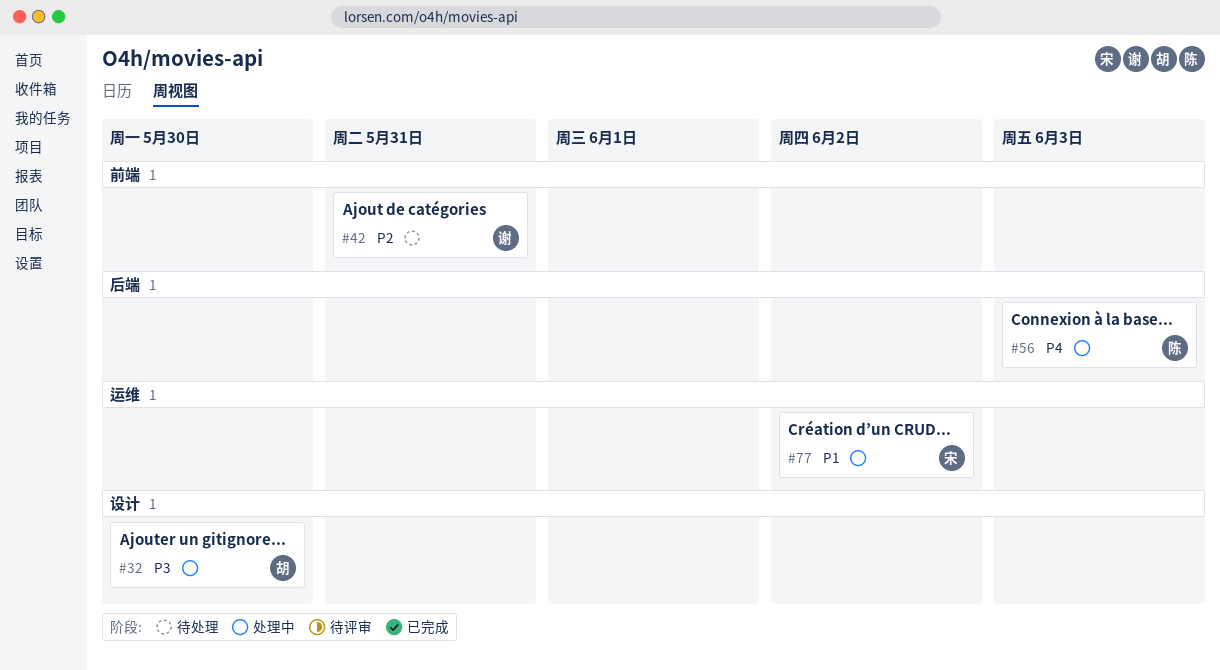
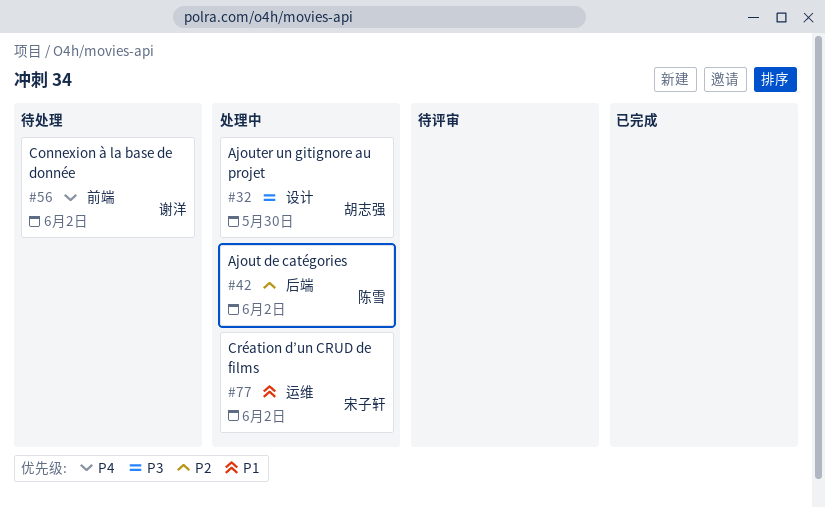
#42, status: 待处理 -> 处理中
#42, owner: 谢洋 -> 陈雪
#42, label: 前端 -> 后端
#42, due: May 31 -> Jun 2
#56, status: 处理中 -> 待处理
#56, owner: 陈雪 -> 谢洋
#56, label: 后端 -> 前端
#56, due: Jun 3 -> Jun 2

